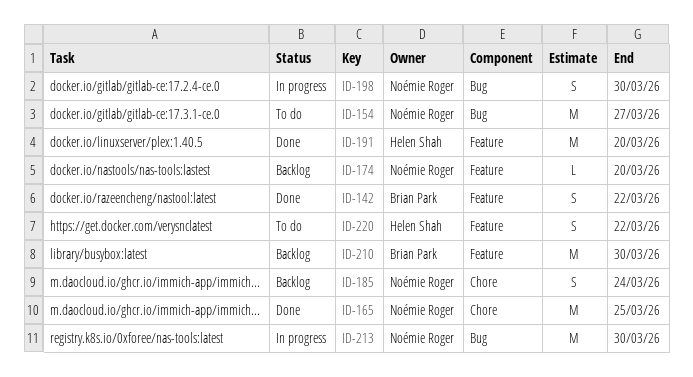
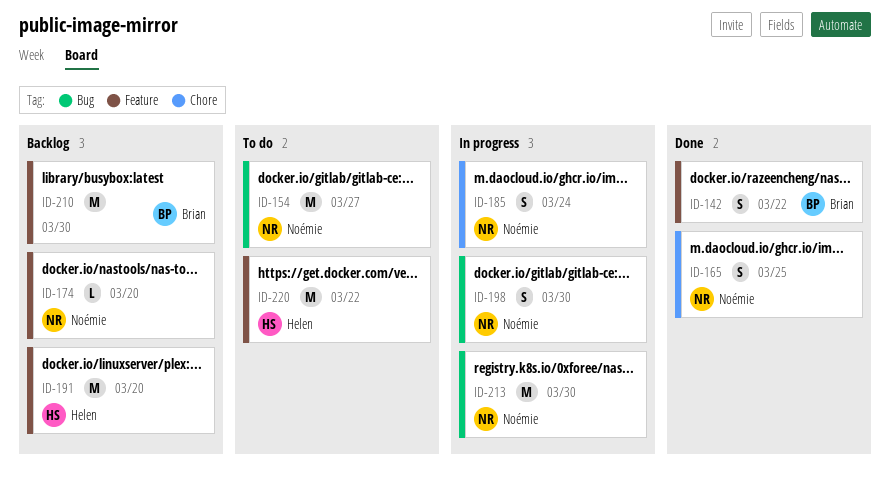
ID-165, estimate: M -> S
ID-185, status: Backlog -> In progress
ID-191, status: Done -> Backlog
ID-220, estimate: S -> M

